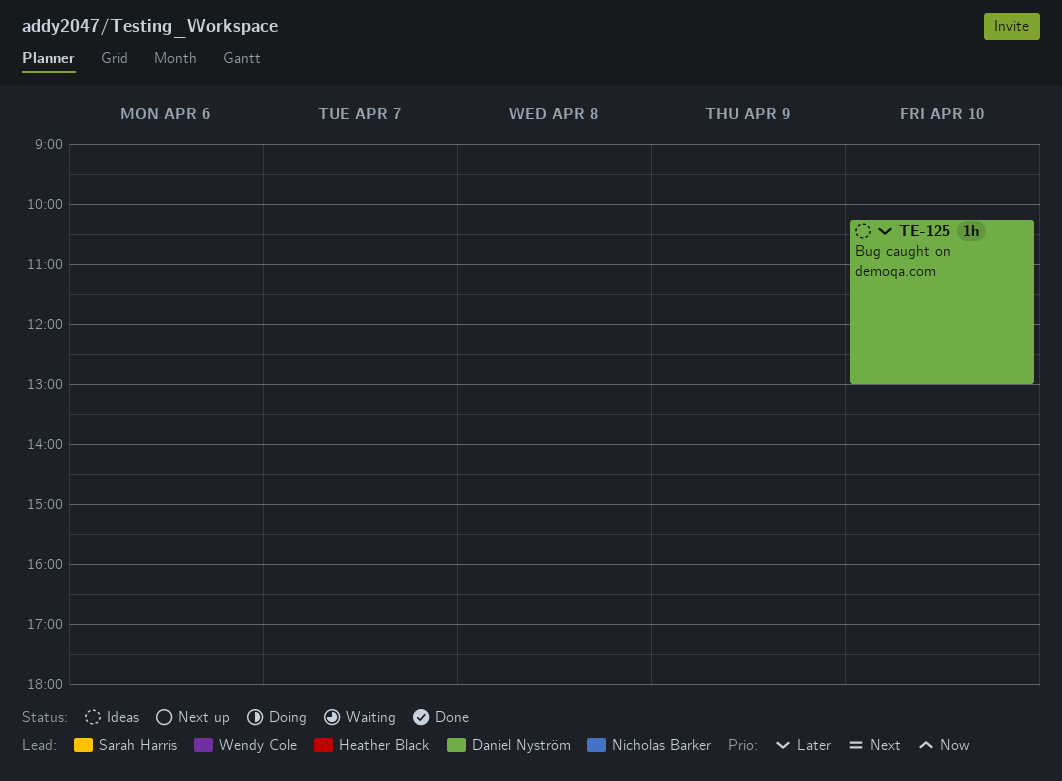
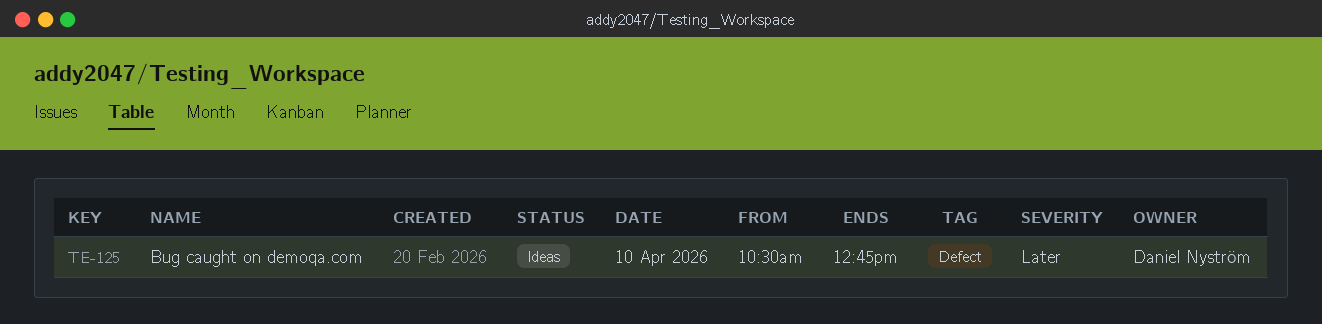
TE-125, begins: 10:15 -> 10:30
TE-125, ends: 13:00 -> 12:45

